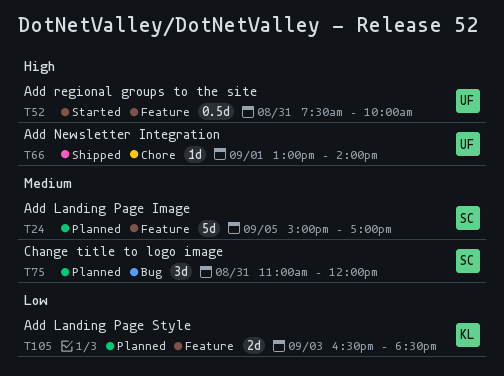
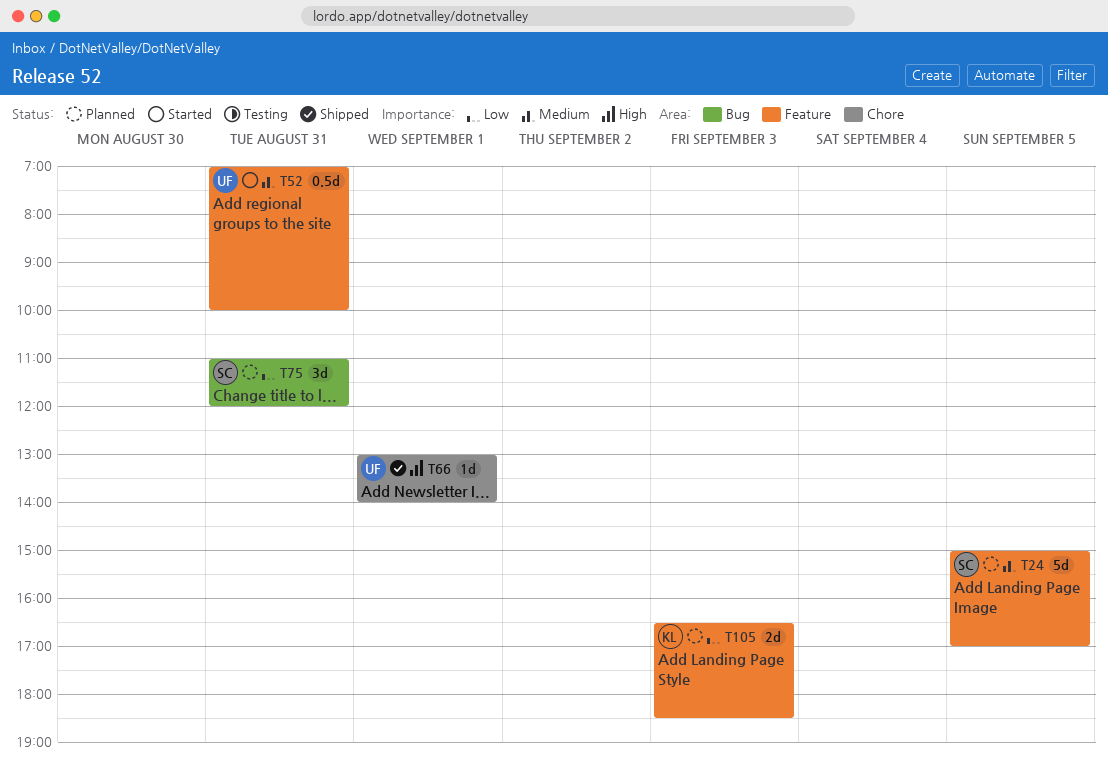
T52, priority: High -> Medium
T52, begins: 07:30 -> 07:00
T75, priority: Medium -> Low

